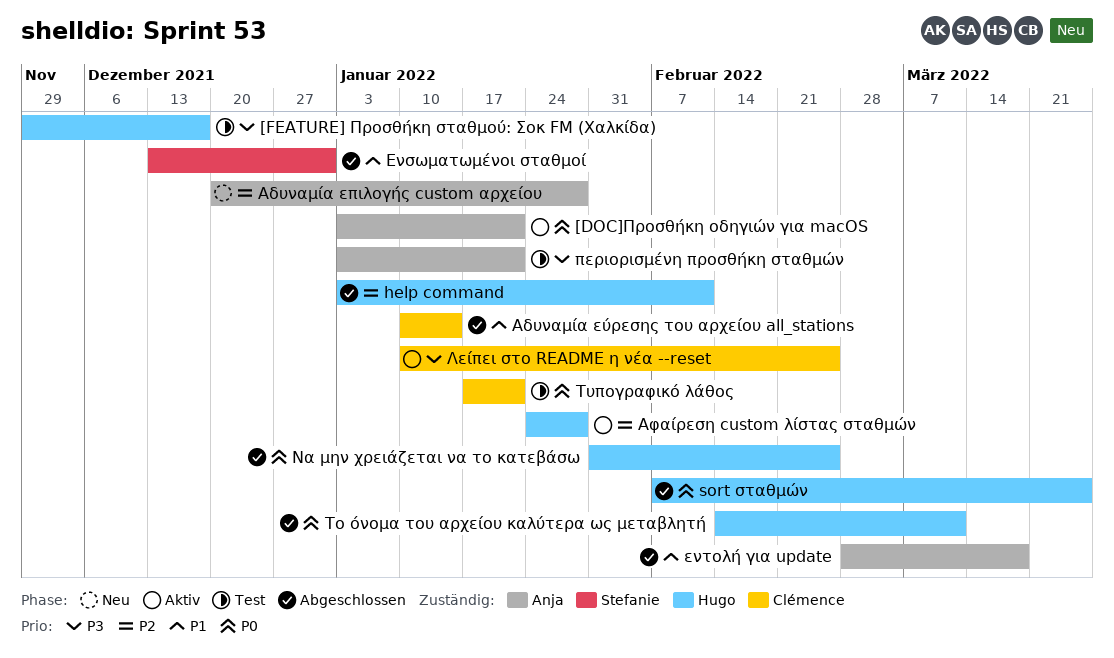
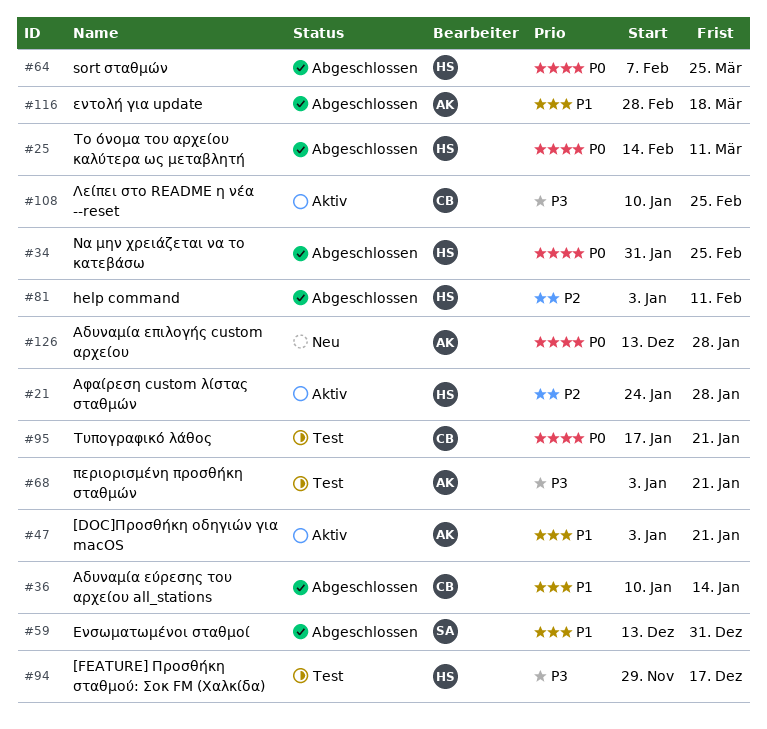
[DOC]Προσθήκη οδηγιών για macOS, priority: P0 -> P1
Αδυναμία επιλογής custom αρχείου, priority: P2 -> P0
Αδυναμία επιλογής custom αρχείου, start: Dec 20 -> Dec 13

